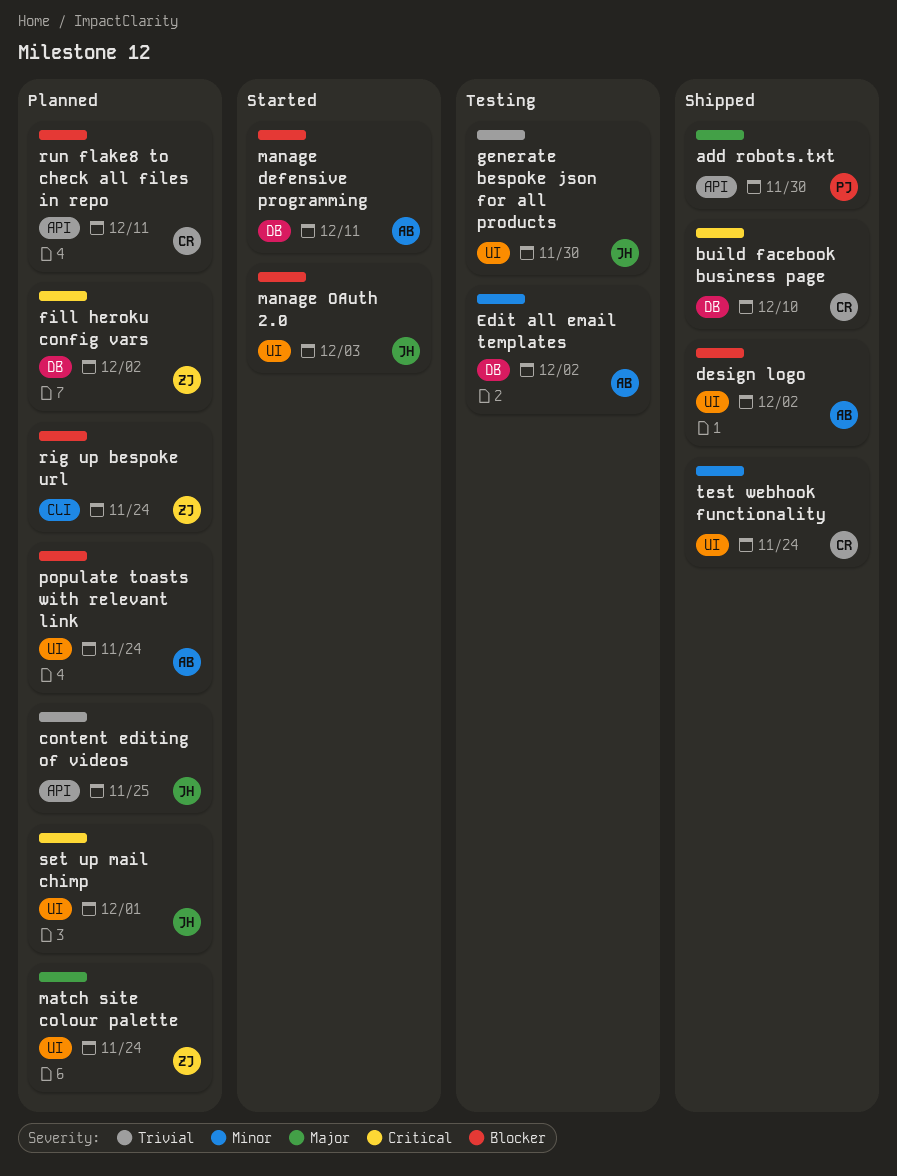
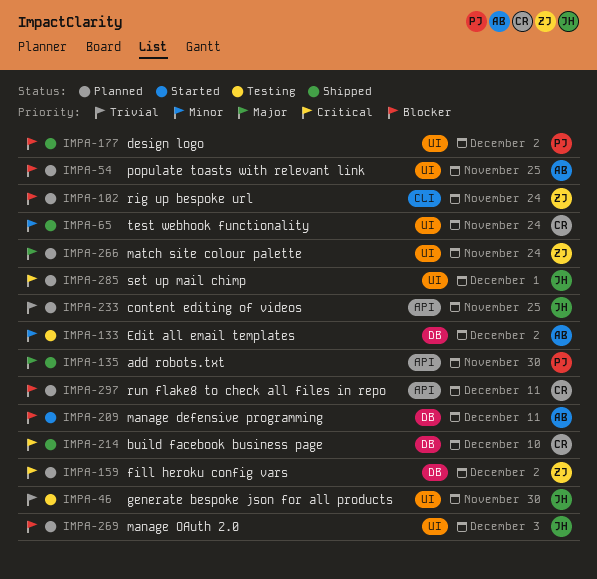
design logo, owner: AB -> PJ
manage OAuth 2.0, status: Started -> Planned
populate toasts with relevant link, due: Nov 24 -> Nov 25

